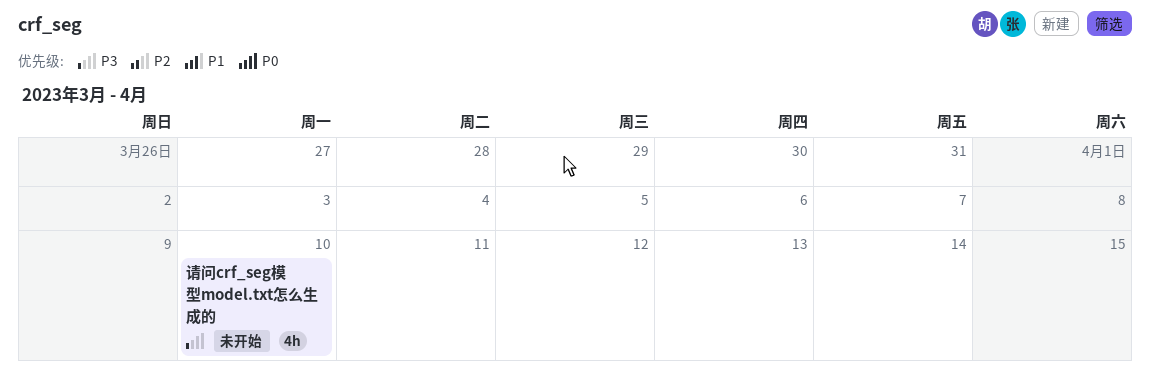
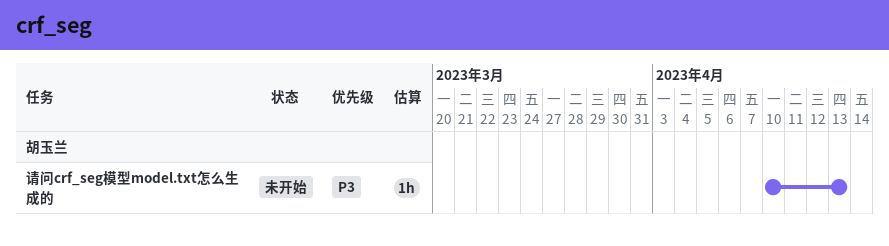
请问crf_seg模型model.txt怎么生成的, estimate: 4h -> 1h
请问crf_seg模型model.txt怎么生成的, due: Apr 10 -> Apr 13

